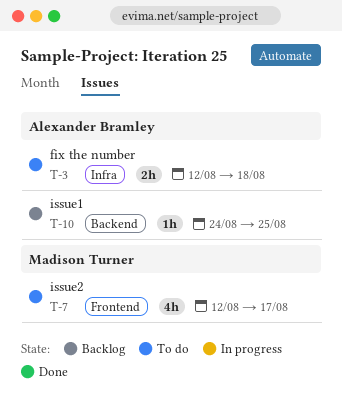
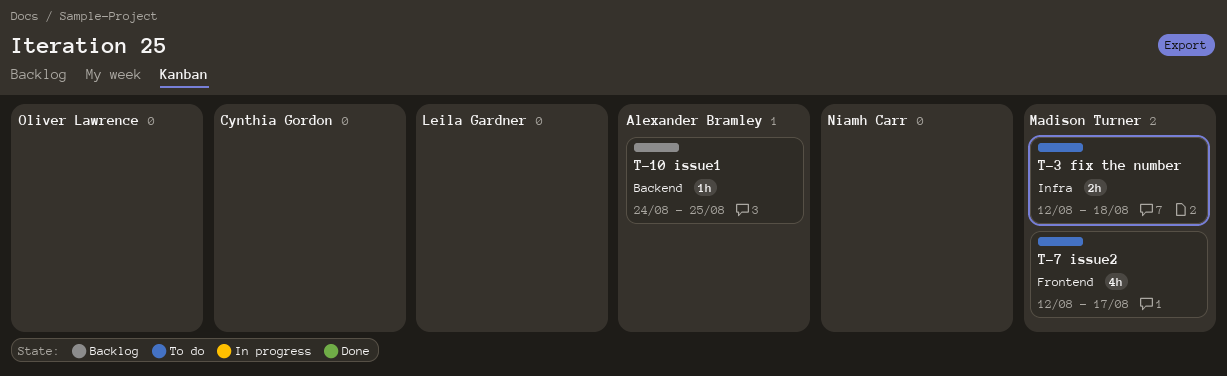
T-3, owner: Alexander Bramley -> Madison Turner

